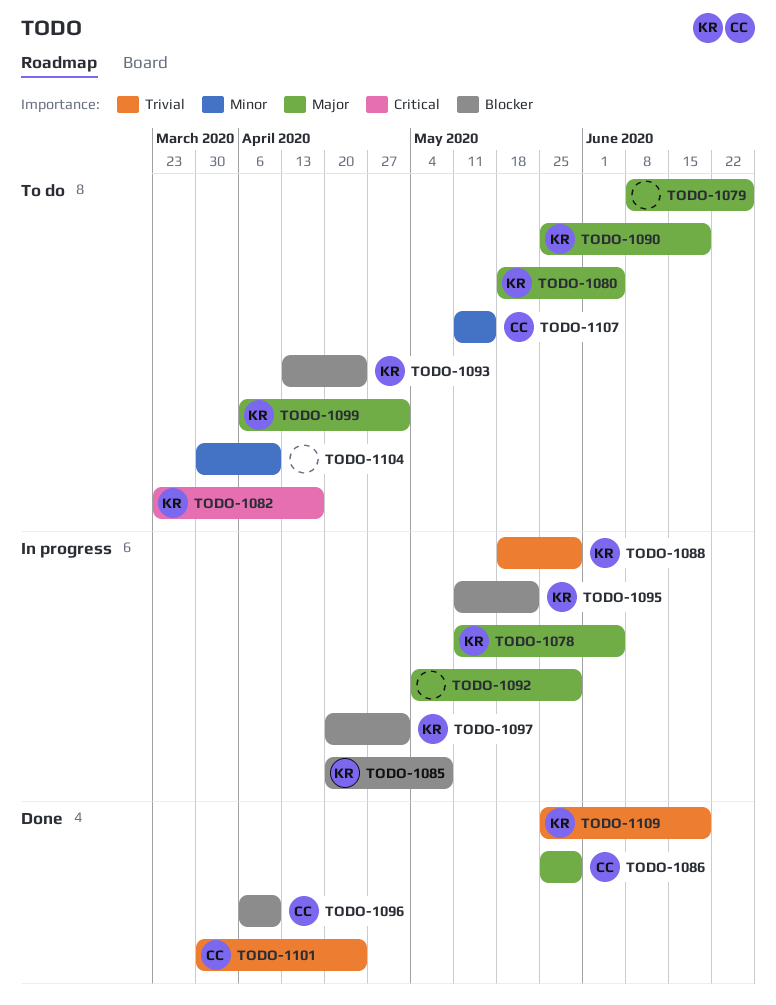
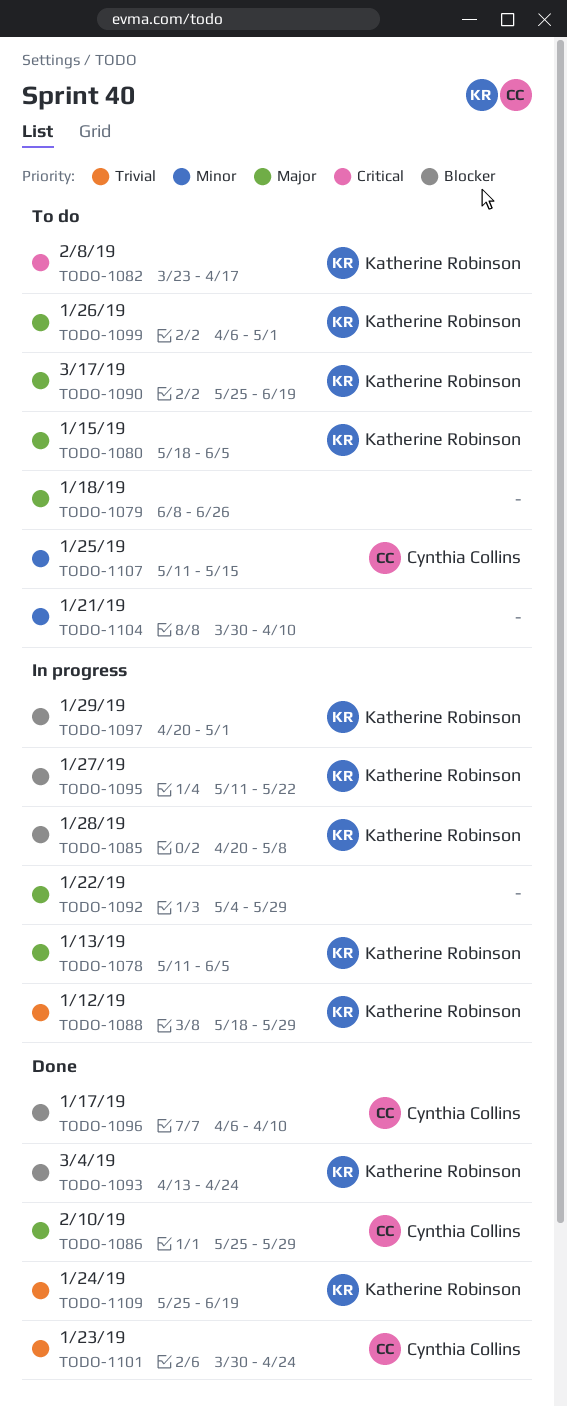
TODO-1093, status: To do -> Done

